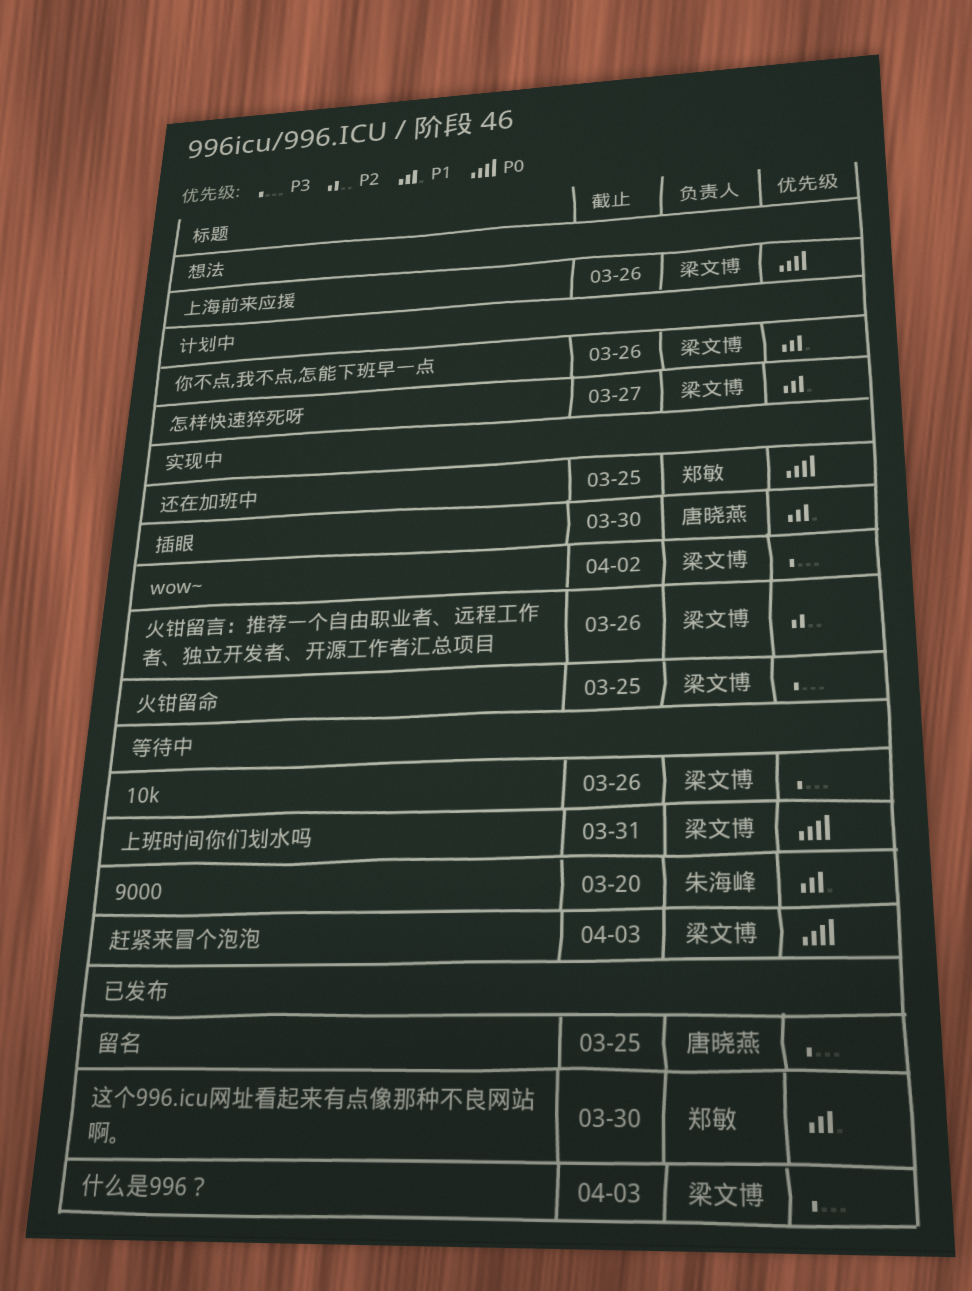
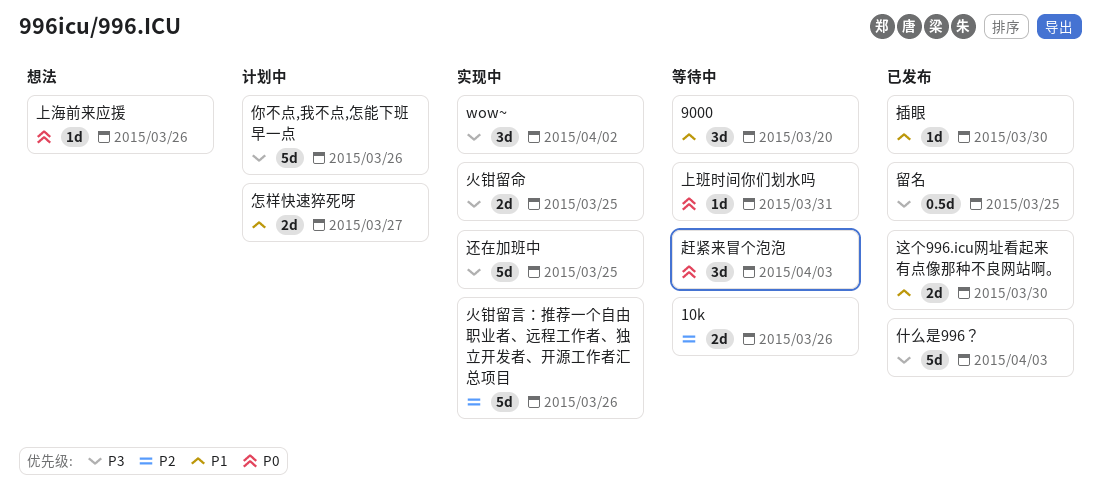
10k, priority: P3 -> P2
你不点,我不点,怎能下班早一点, priority: P1 -> P3
插眼, status: 实现中 -> 已发布
还在加班中, priority: P0 -> P3

